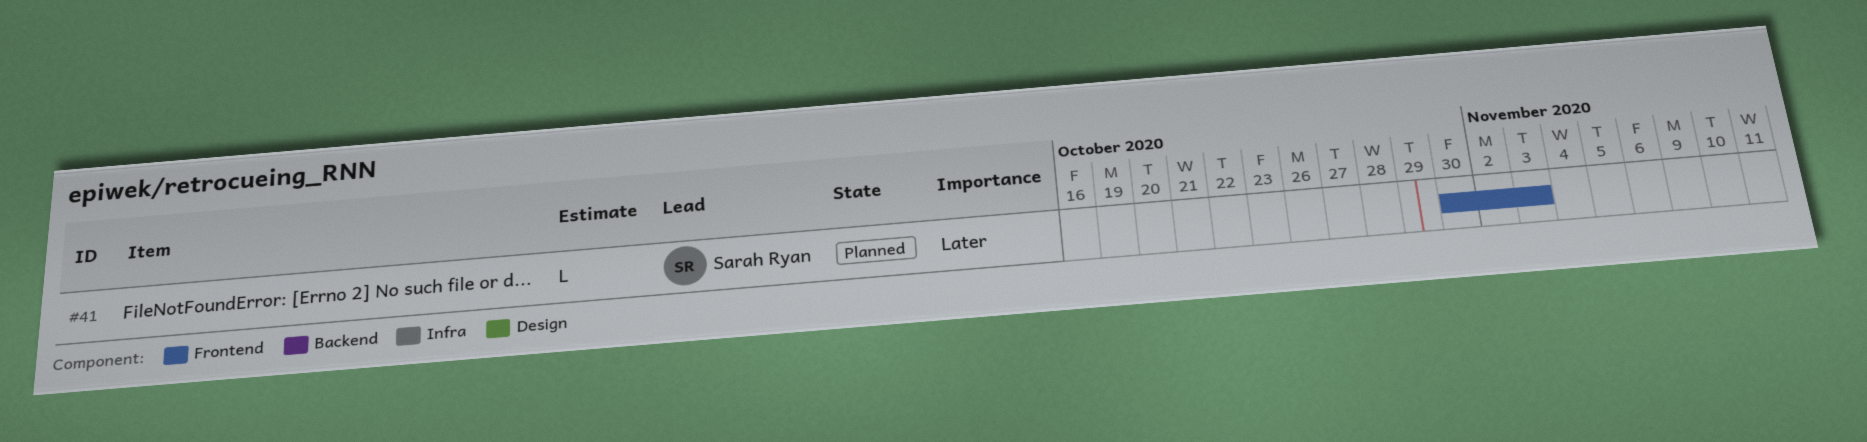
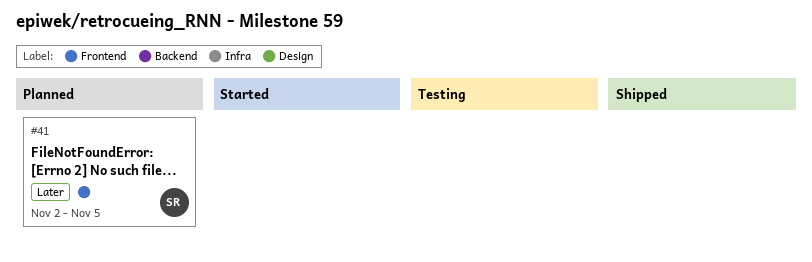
#41, start: Oct 30 -> Nov 2
#41, due: Nov 3 -> Nov 5

